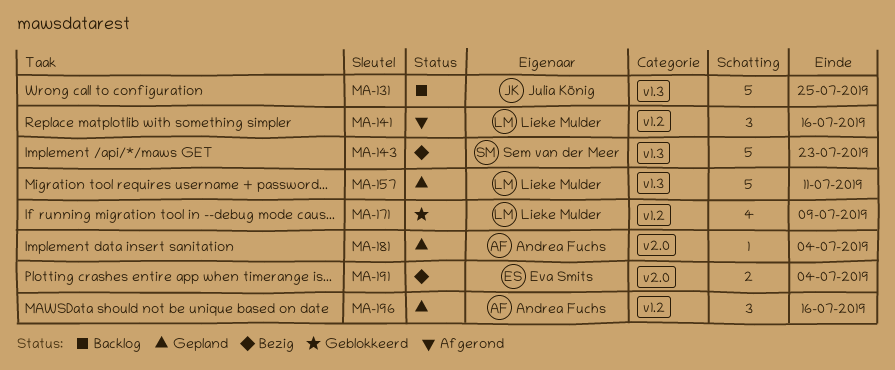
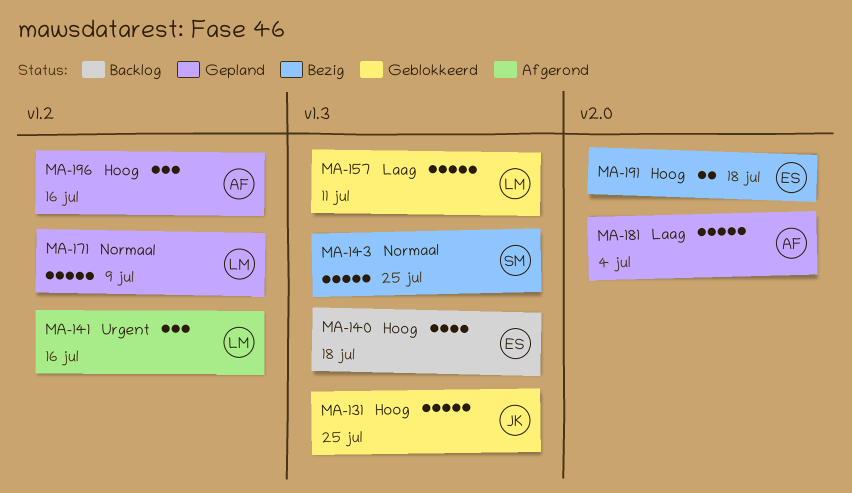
MA-131, status: Backlog -> Geblokkeerd
MA-140: none -> present
MA-143, due: Jul 23 -> Jul 25
MA-157, status: Gepland -> Geblokkeerd
MA-171, status: Geblokkeerd -> Gepland
MA-171, estimate: 4 -> 5
MA-181, estimate: 1 -> 5
MA-191, due: Jul 4 -> Jul 18

